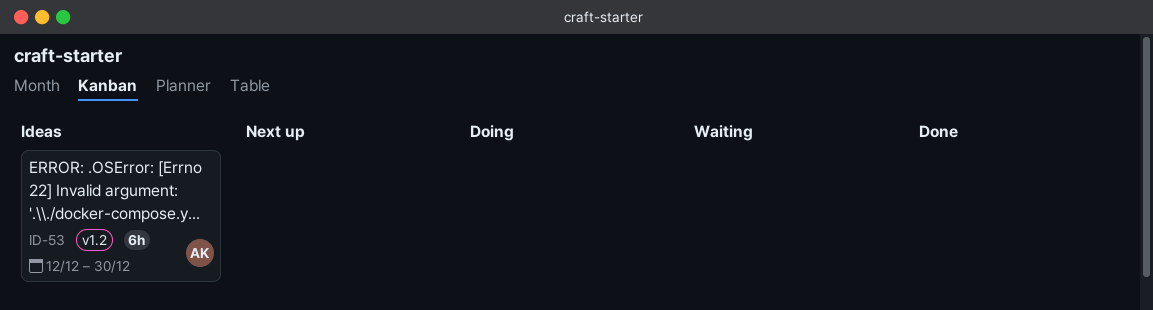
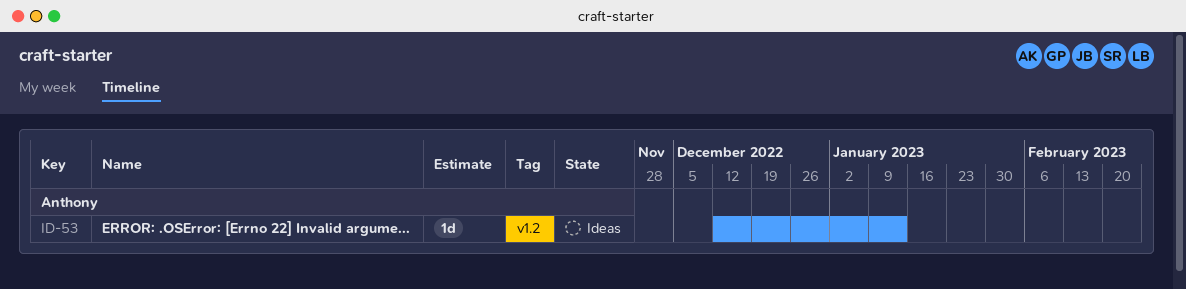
ID-53, estimate: 6h -> 1d
ID-53, due: Dec 30 -> Jan 13

